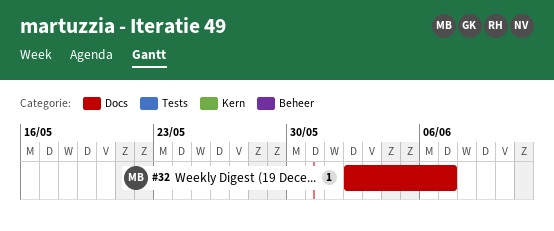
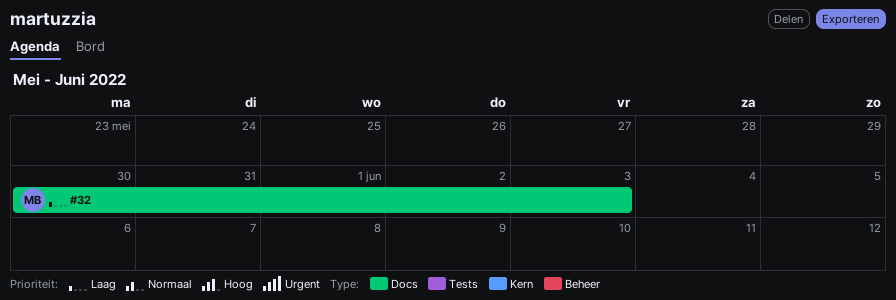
#32, start: Jun 2 -> May 30
#32, due: Jun 7 -> Jun 3

